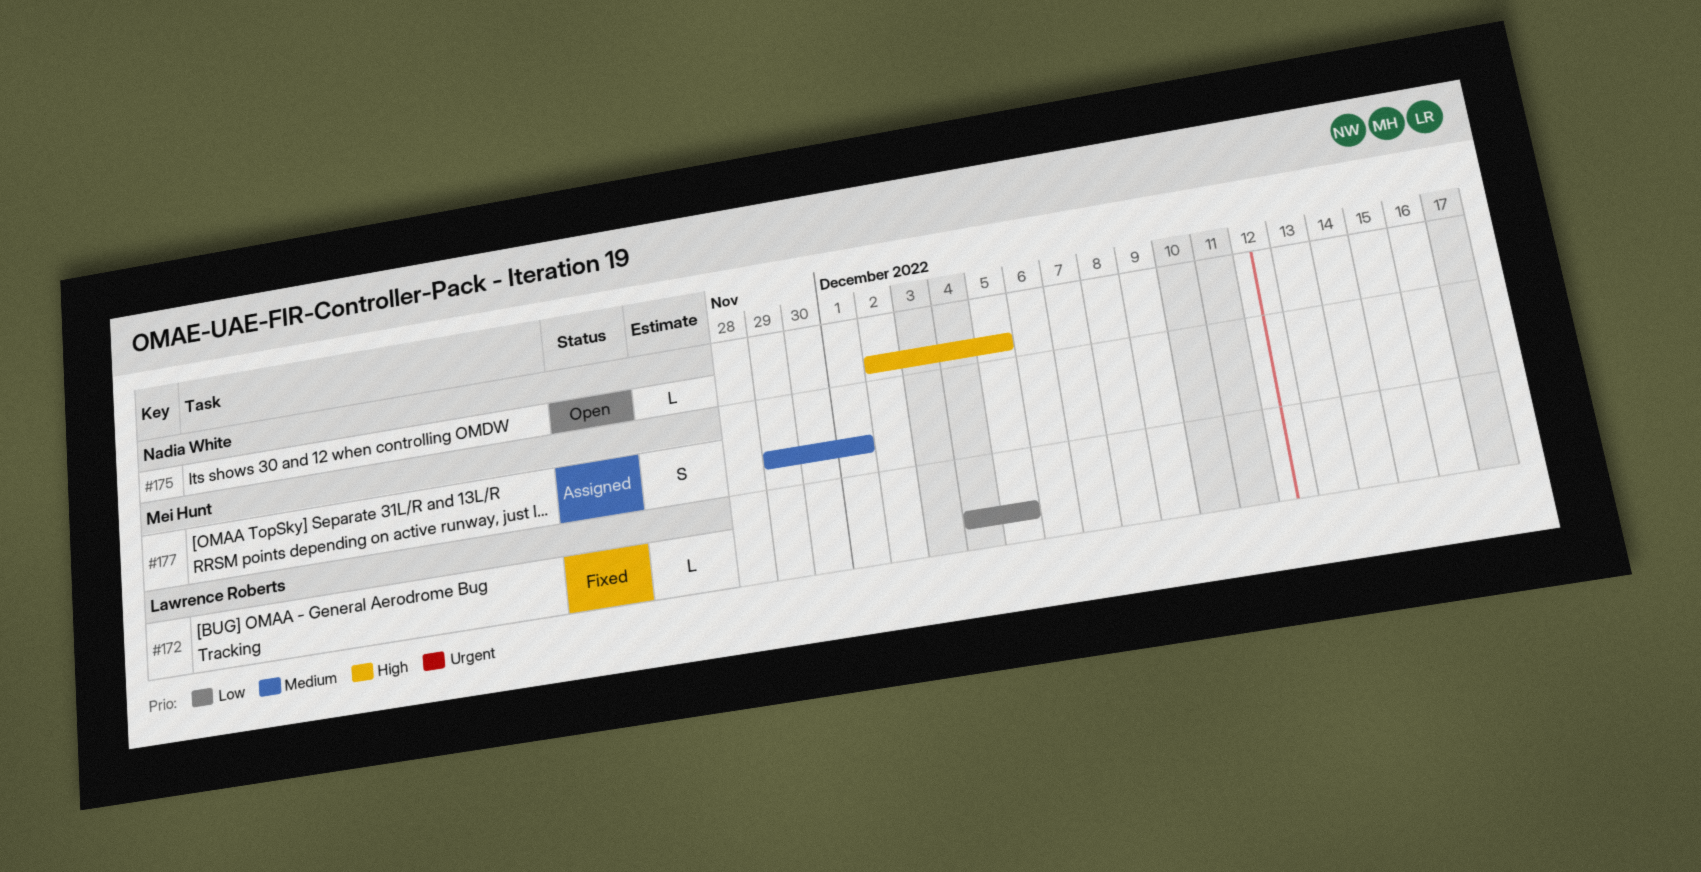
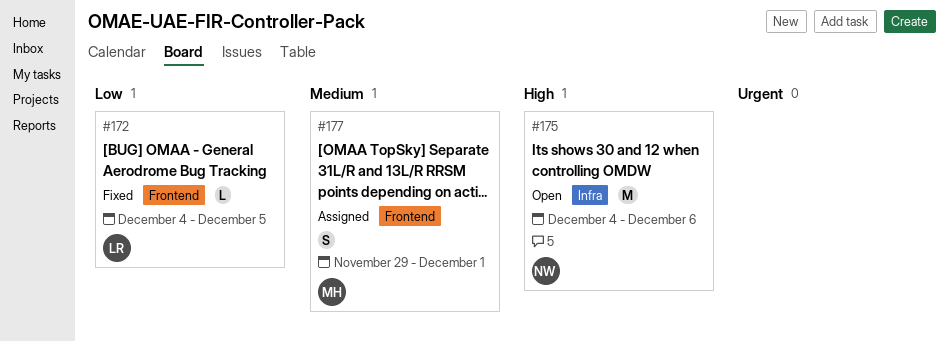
#175, estimate: L -> M
#175, start: Dec 2 -> Dec 4
#175, due: Dec 5 -> Dec 6

